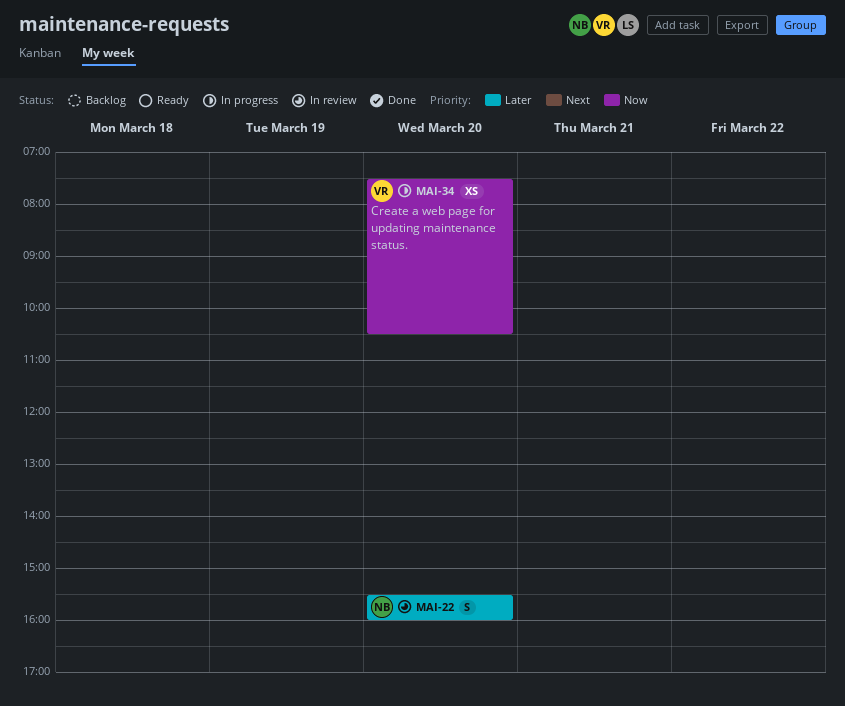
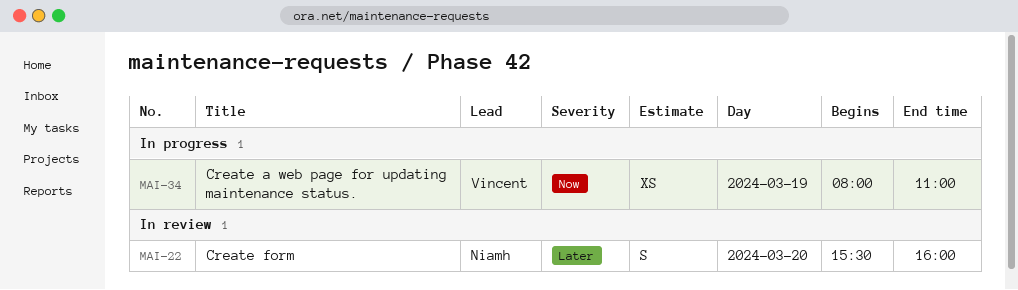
MAI-34, day: Mar 20 -> Mar 19
MAI-34, begins: 07:30 -> 08:00
MAI-34, ends: 10:30 -> 11:00

